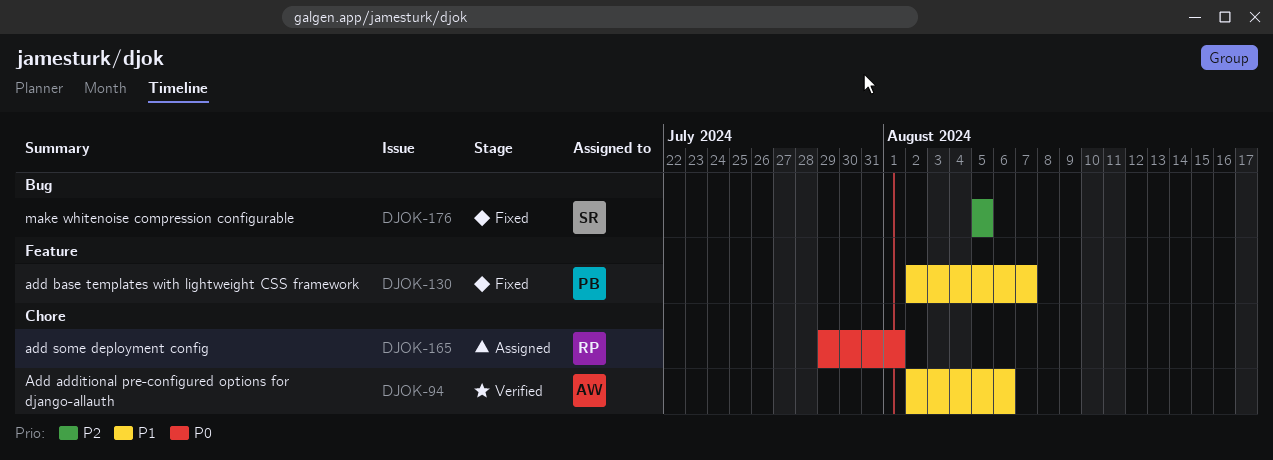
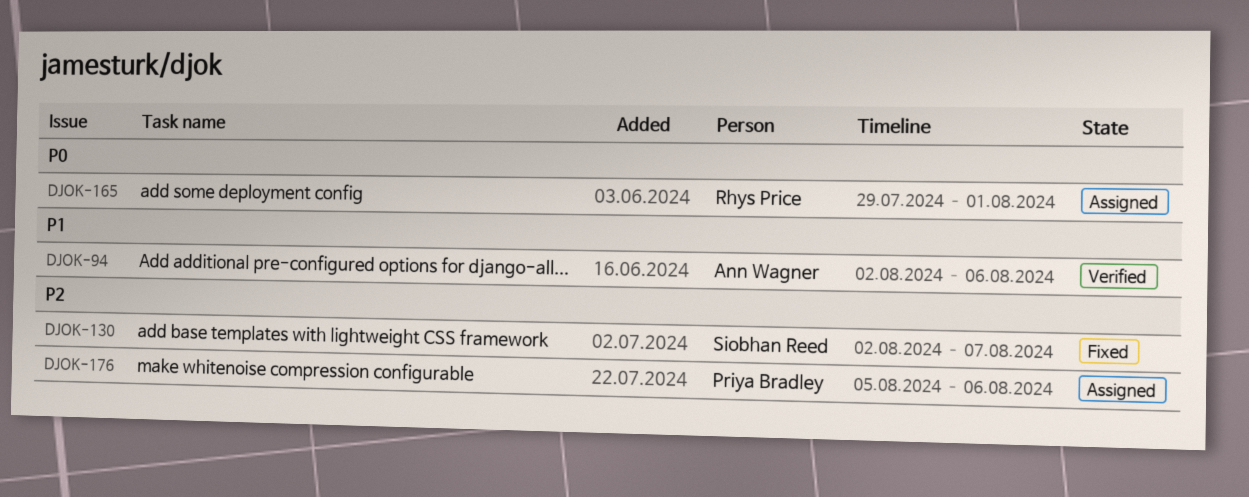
DJOK-130, owner: Priya Bradley -> Siobhan Reed
DJOK-130, priority: P1 -> P2
DJOK-176, status: Fixed -> Assigned
DJOK-176, owner: Siobhan Reed -> Priya Bradley
DJOK-176, due: Aug 5 -> Aug 6

